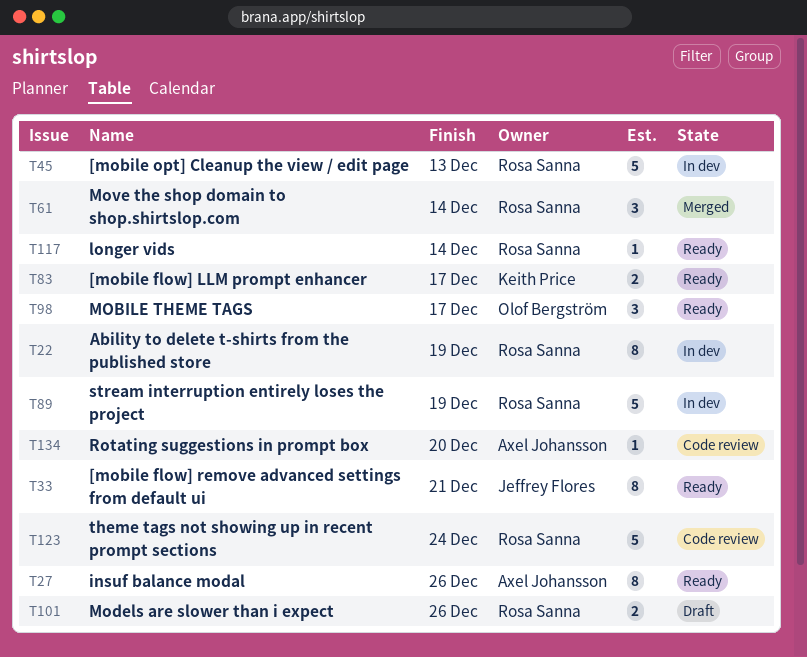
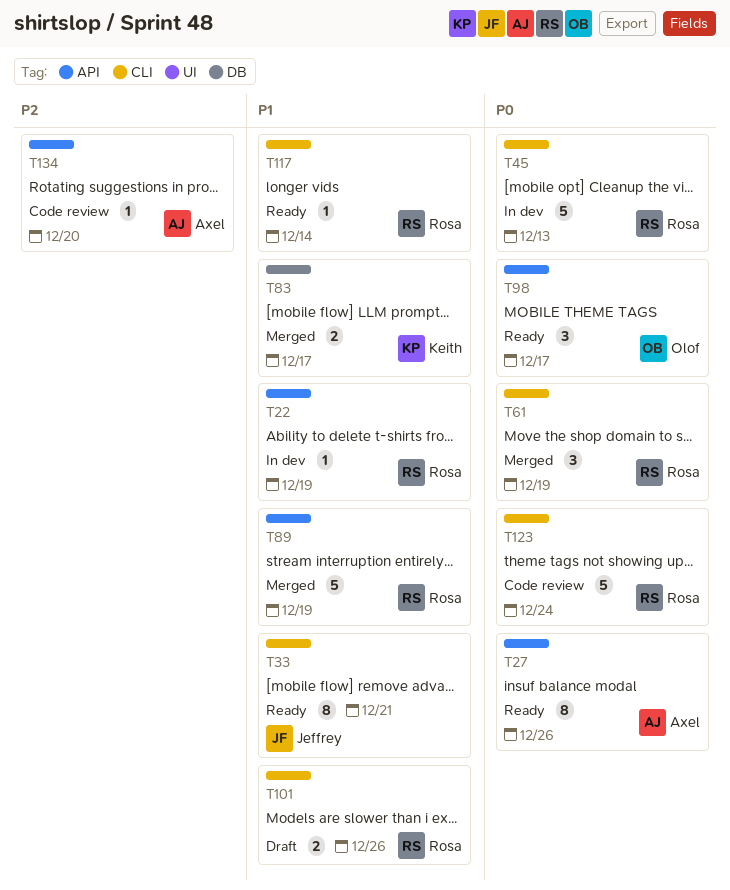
T22, estimate: 8 -> 1
T61, due: Dec 14 -> Dec 19
T83, status: Ready -> Merged
T89, status: In dev -> Merged

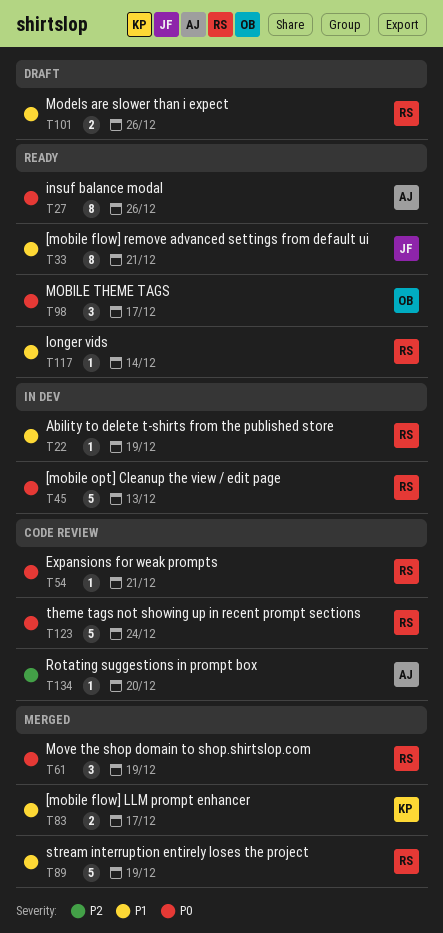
T54: none -> present

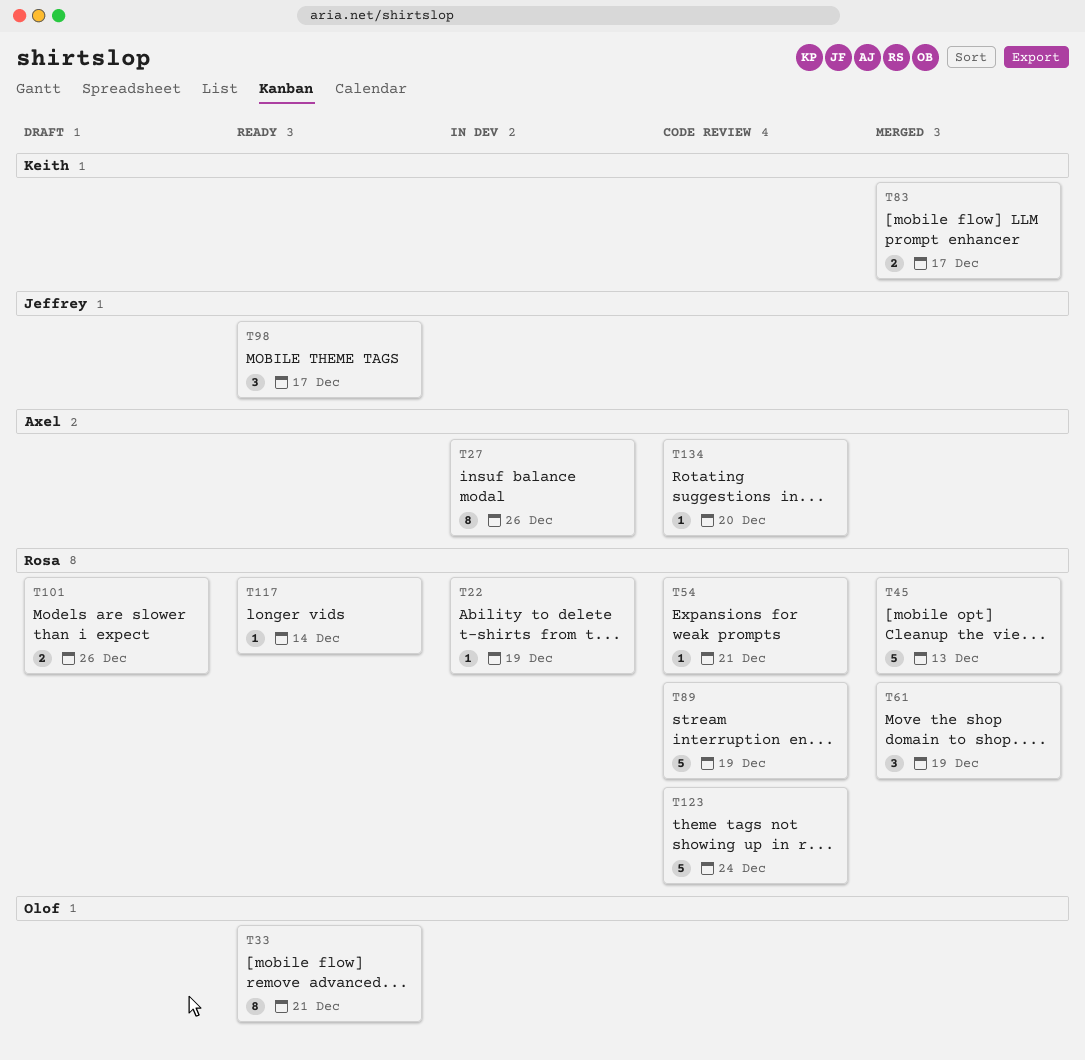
T27, status: Ready -> In dev
T33, owner: Jeffrey -> Olof
T45, status: In dev -> Merged
T89, status: Merged -> Code review
T98, owner: Olof -> Jeffrey

